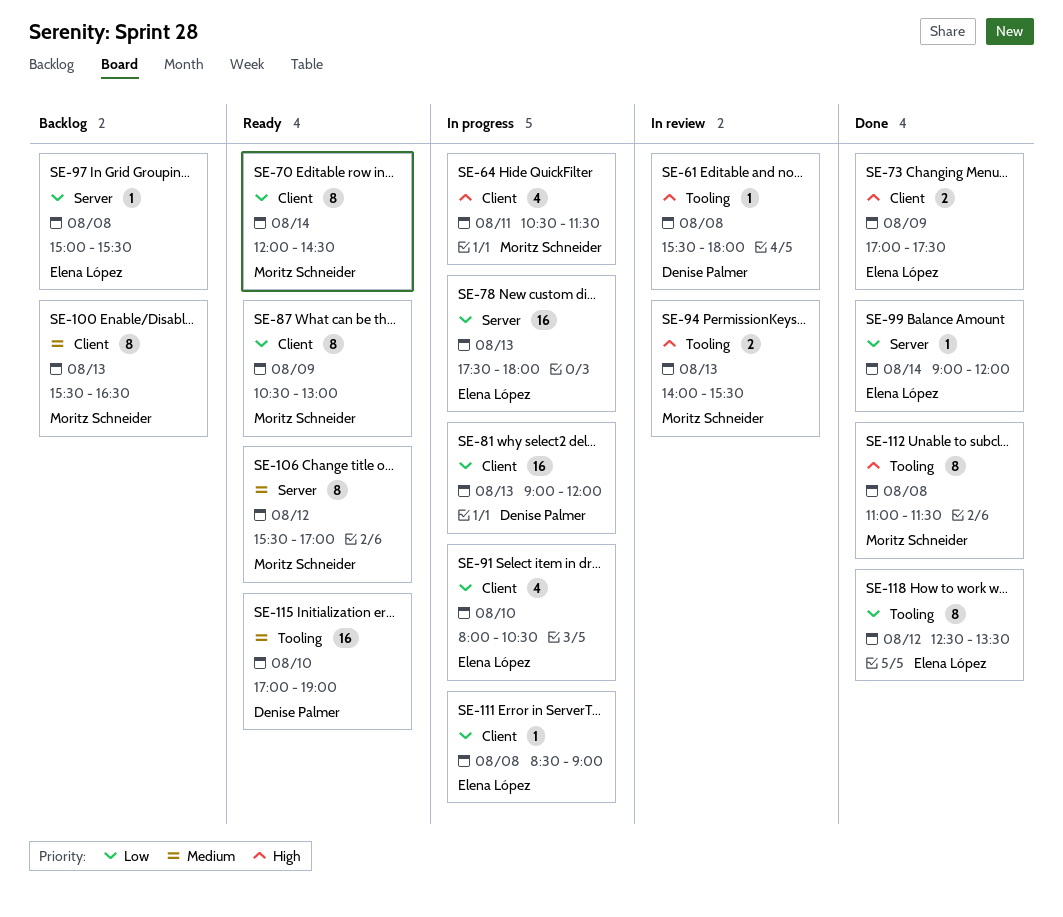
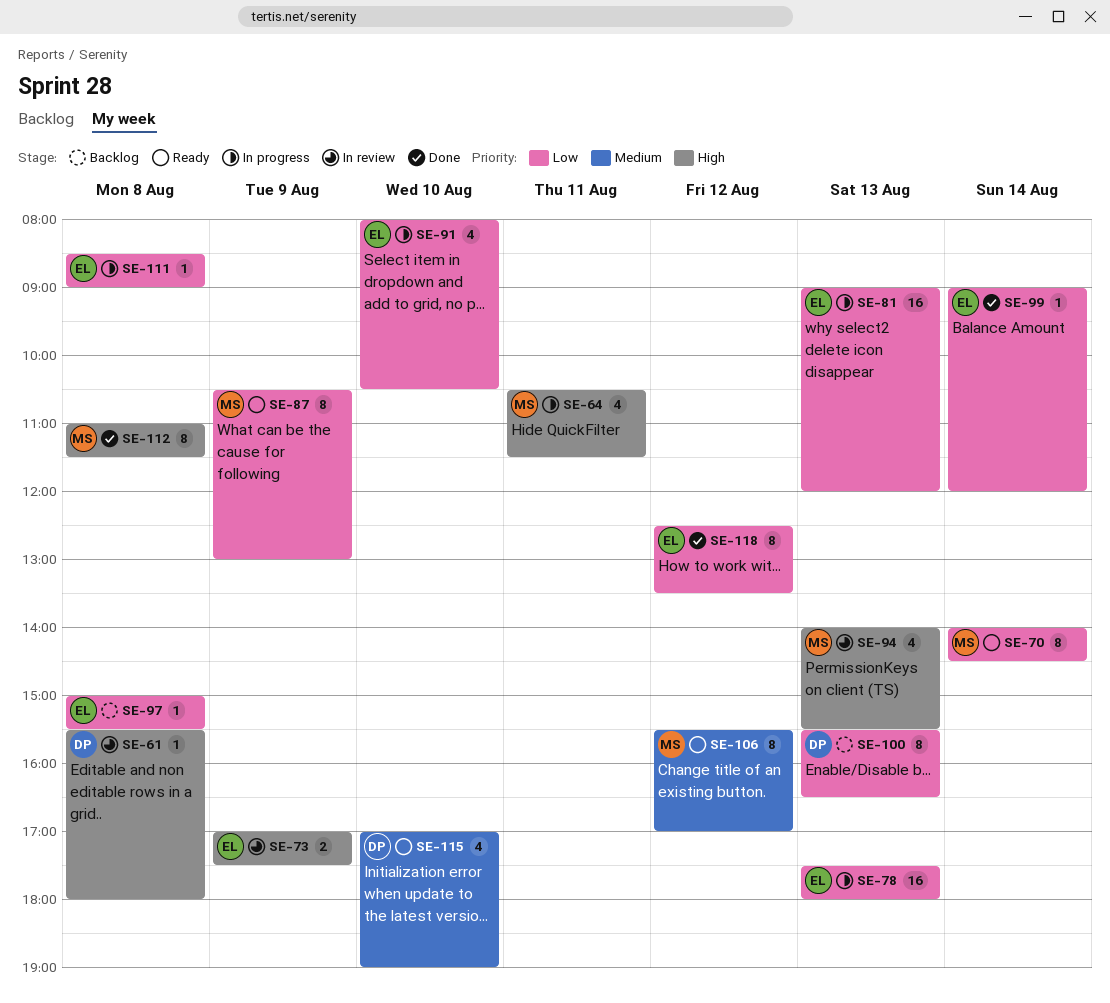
SE-70, begins: 12:00 -> 14:00
SE-73, status: Done -> In review
SE-81, owner: Denise Palmer -> Elena López
SE-94, estimate: 2 -> 4
SE-100, owner: Moritz Schneider -> Denise Palmer
SE-100, priority: Medium -> Low
SE-115, estimate: 16 -> 4

